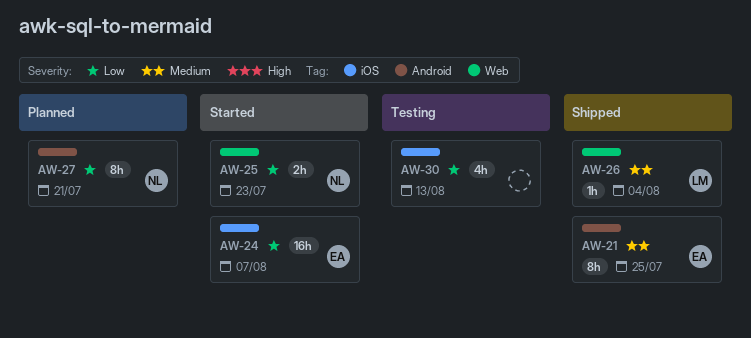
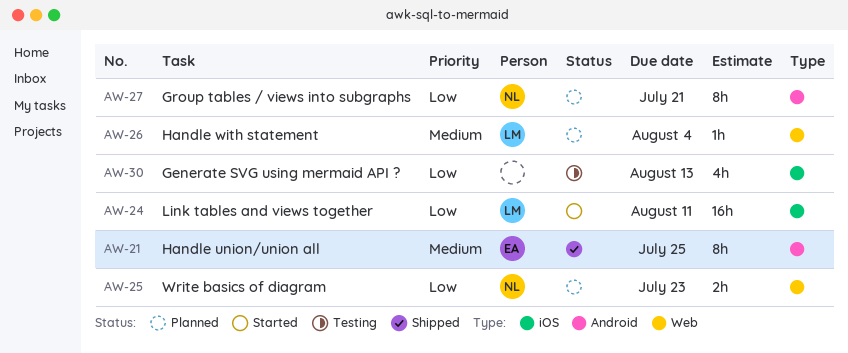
AW-24, owner: EA -> LM
AW-24, due: Aug 7 -> Aug 11
AW-25, status: Started -> Planned
AW-26, status: Shipped -> Planned

